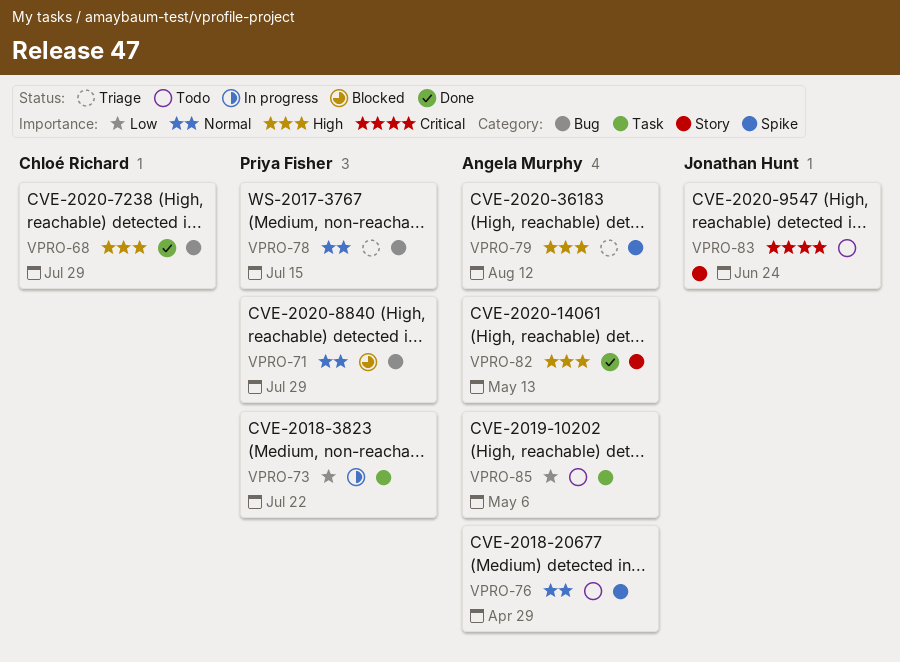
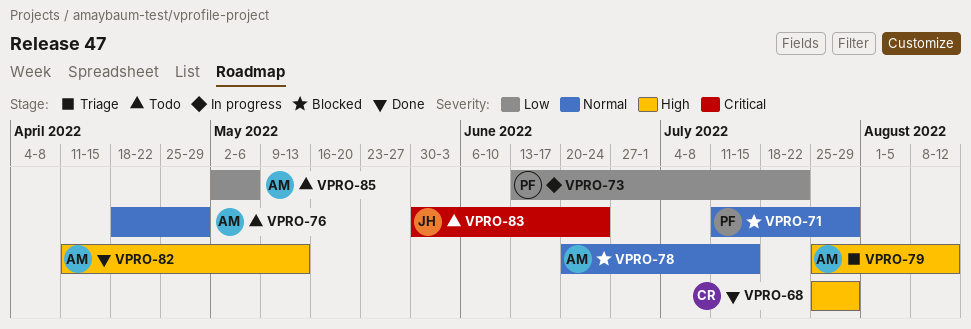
VPRO-78, status: Triage -> Blocked
VPRO-78, owner: Priya Fisher -> Angela Murphy

